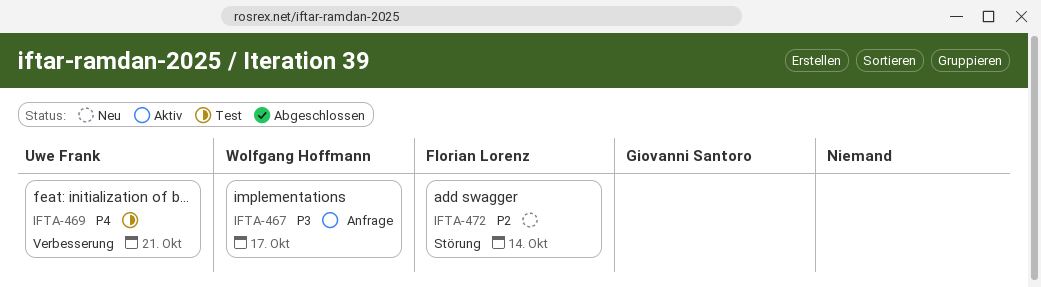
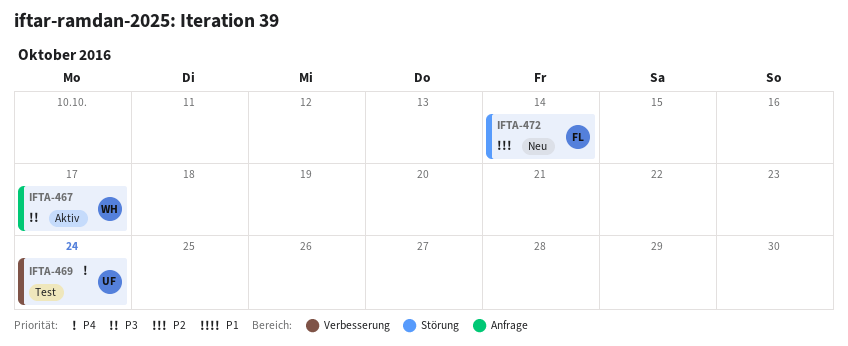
IFTA-469, due: Oct 21 -> Oct 24

